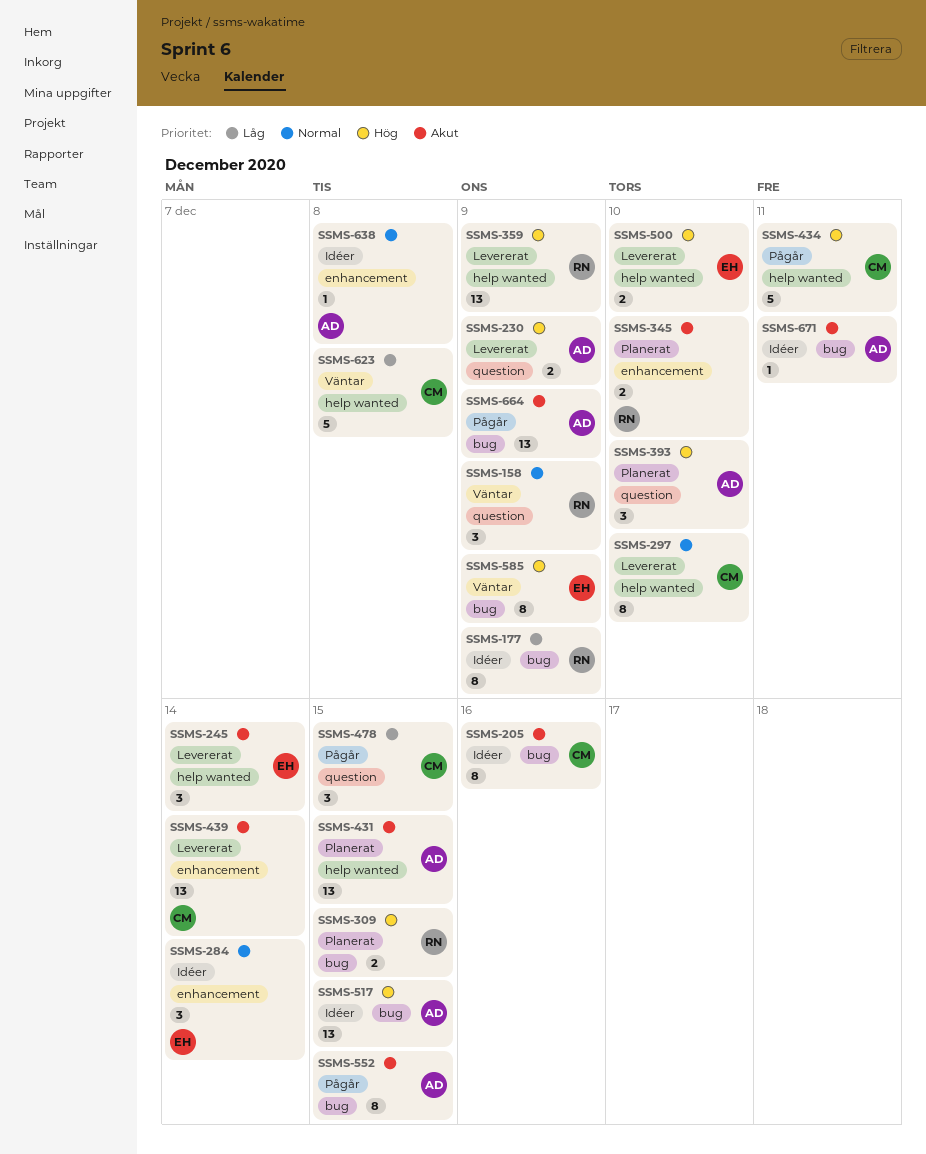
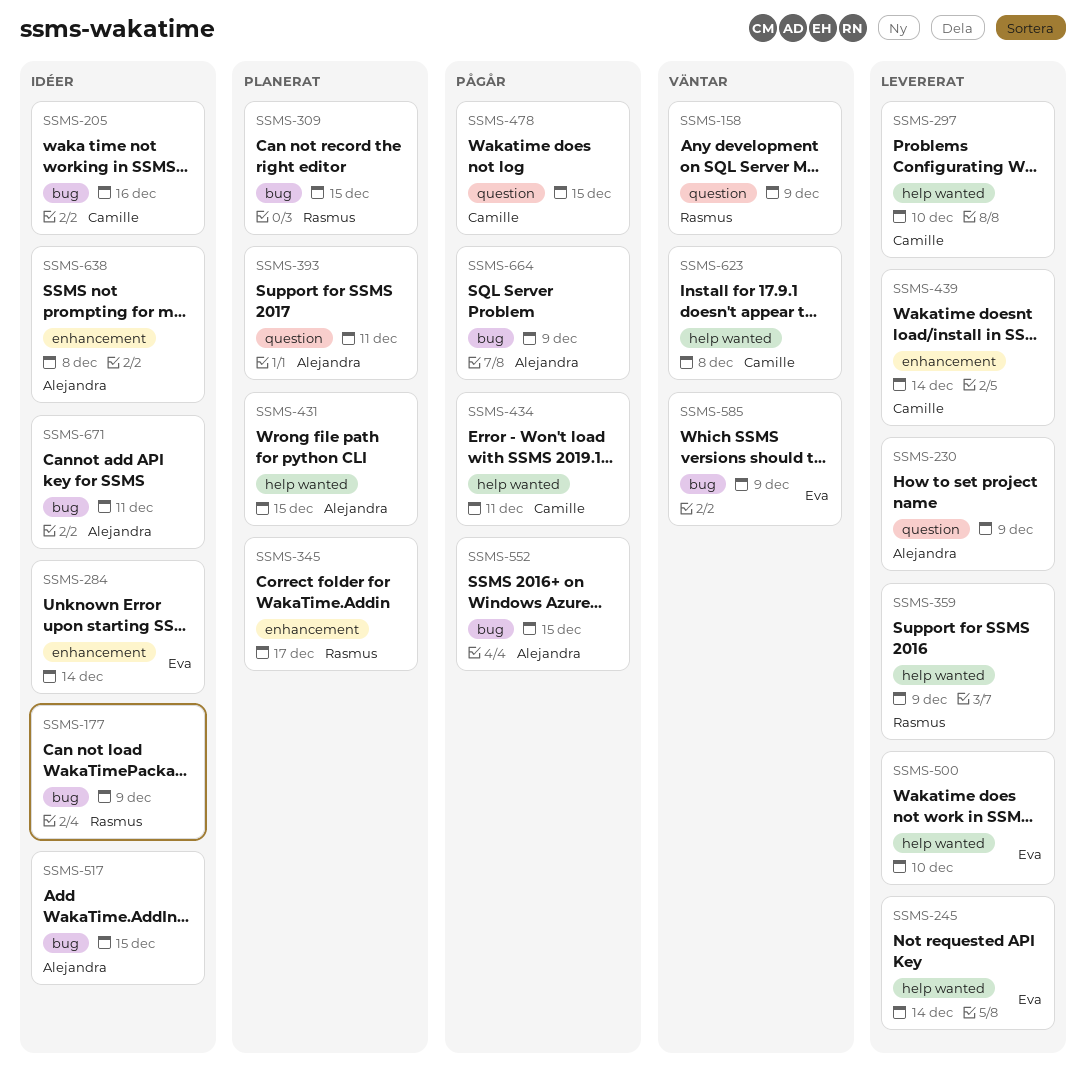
SSMS-345, due: Dec 10 -> Dec 17
SSMS-393, due: Dec 10 -> Dec 11

